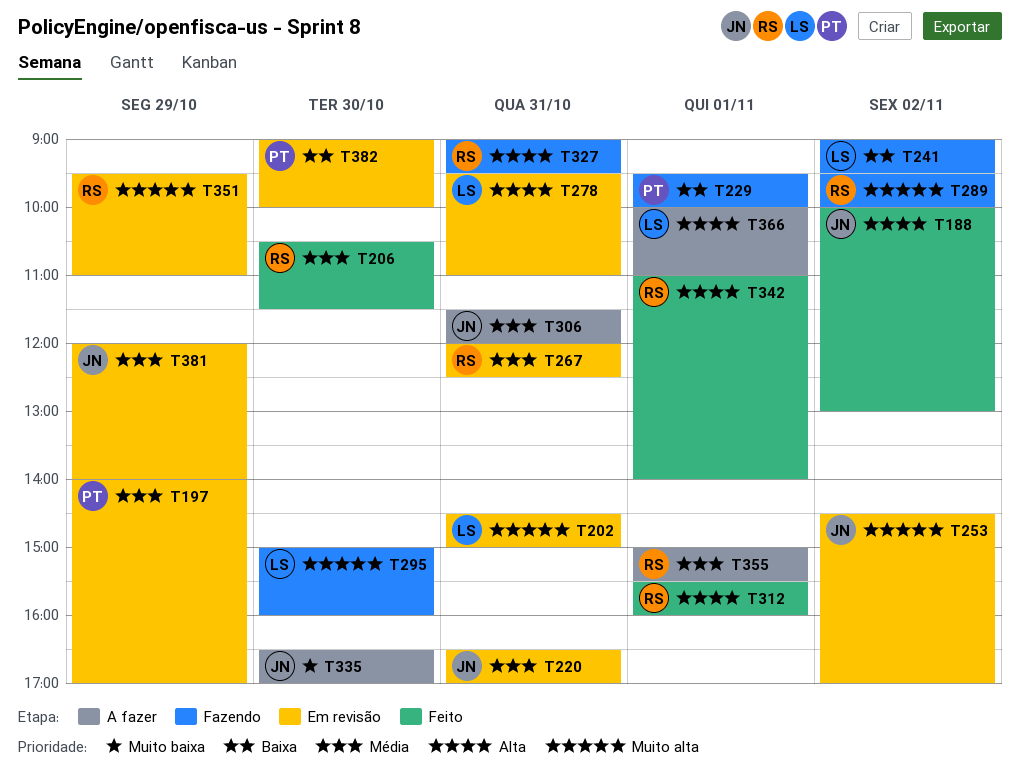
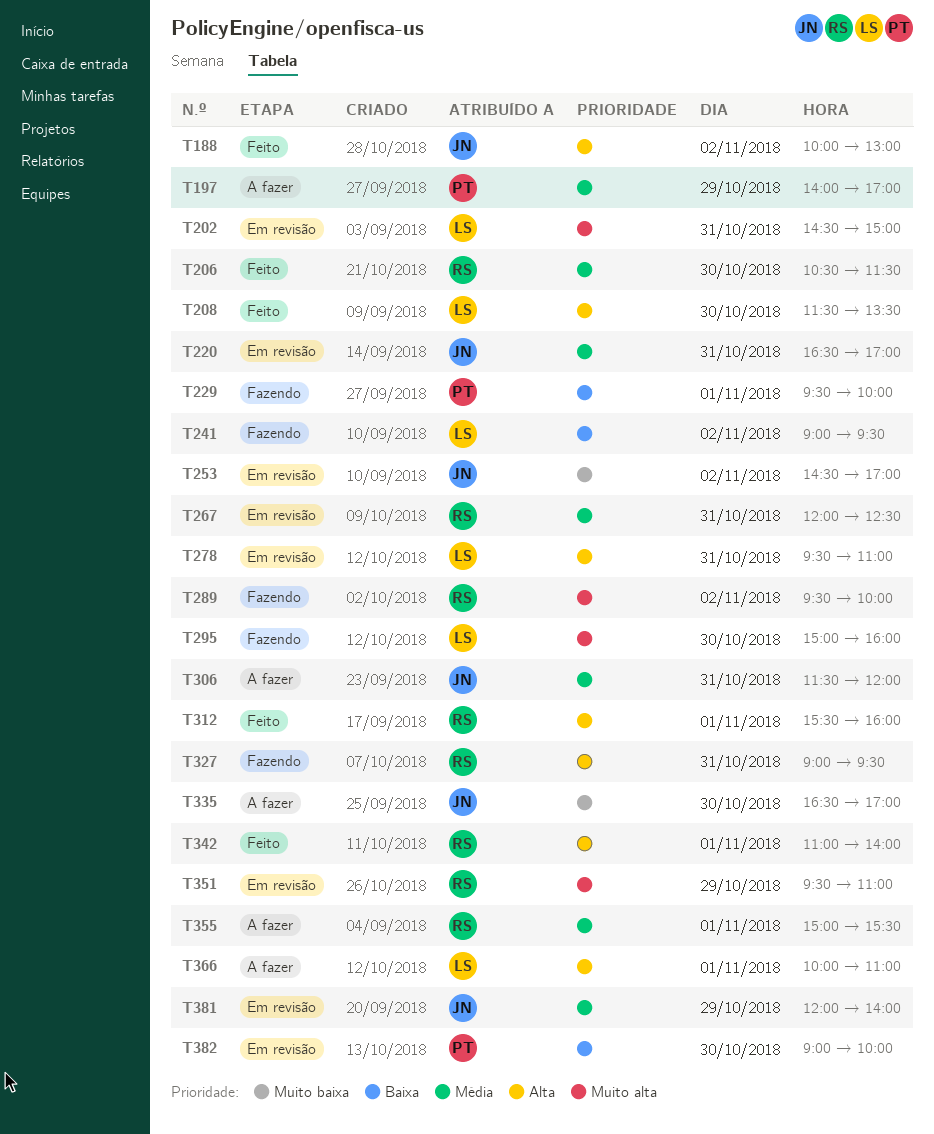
T197, status: Em revisão -> A fazer
T208: none -> present
T253, priority: Muito alta -> Muito baixa

